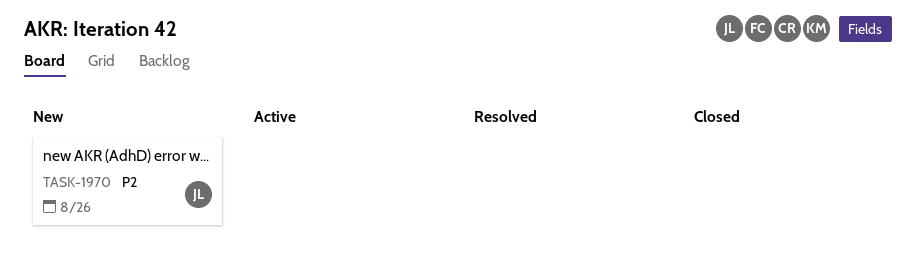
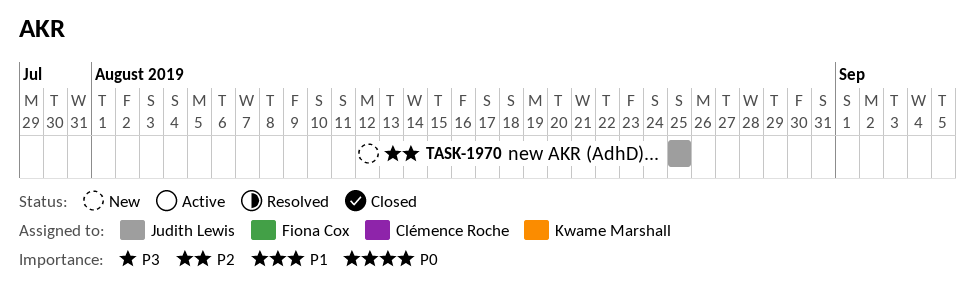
TASK-1970, due: Aug 26 -> Aug 25

